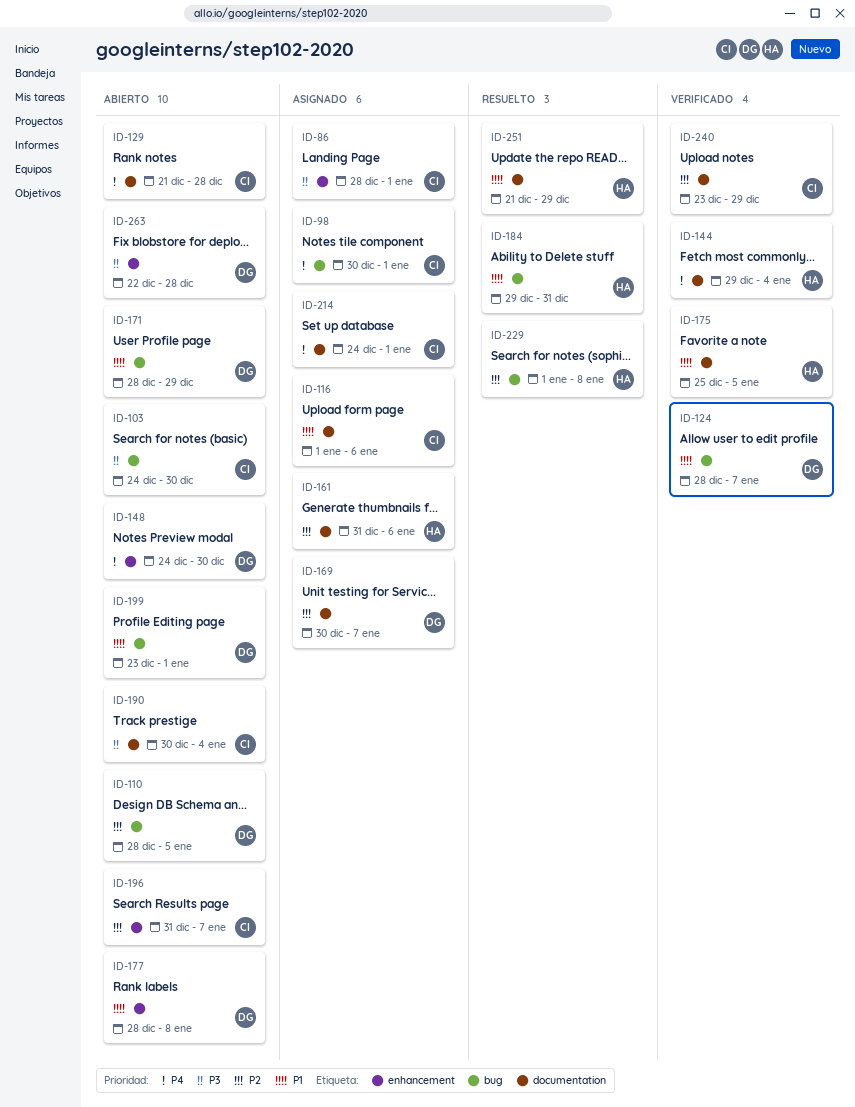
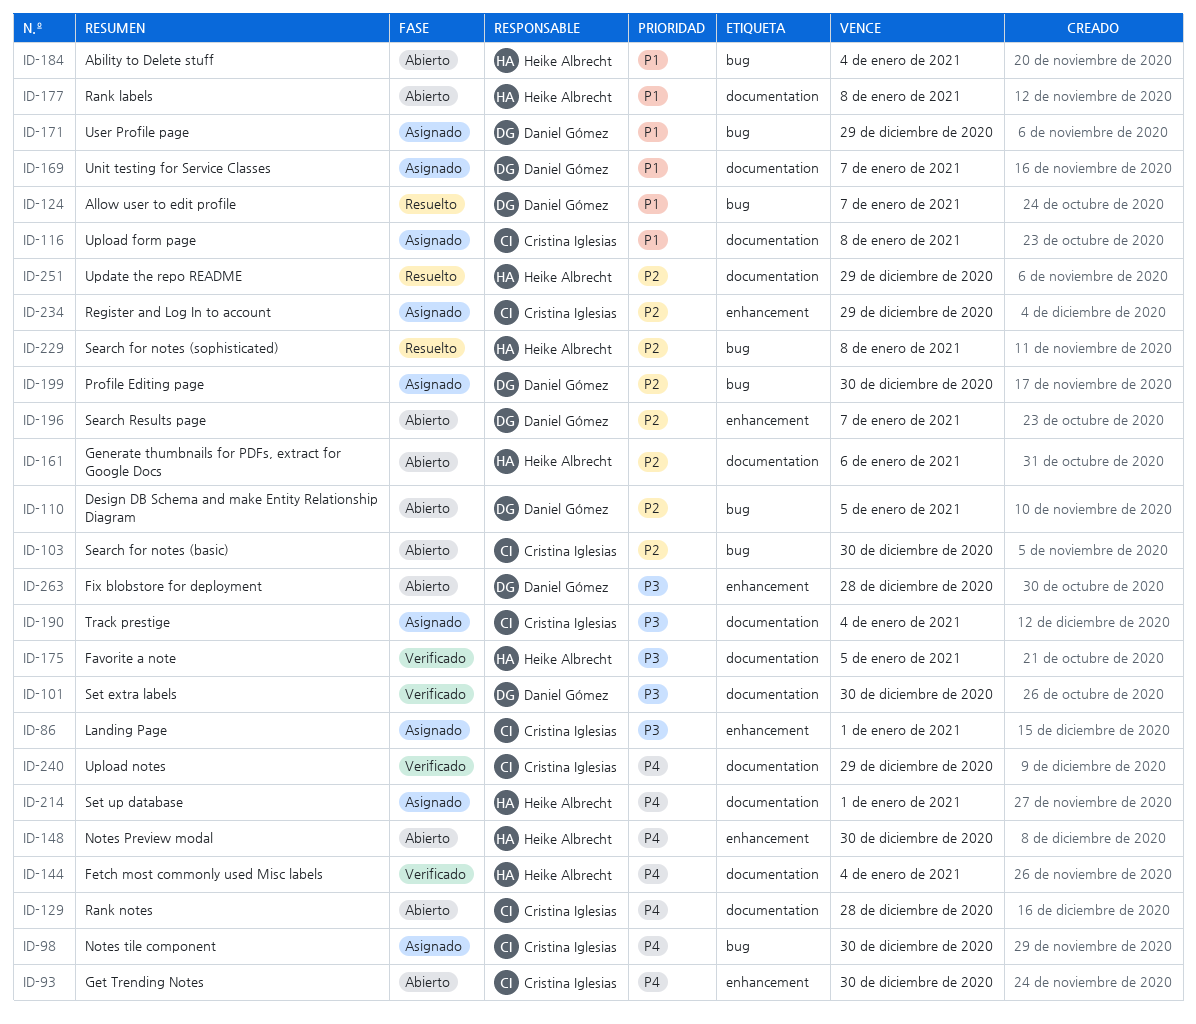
ID-93: none -> present
ID-98, due: Jan 1 -> Dec 30
ID-101: none -> present
ID-103, priority: P3 -> P2
ID-116, due: Jan 6 -> Jan 8
ID-124, status: Verificado -> Resuelto
ID-148, owner: Daniel Gómez -> Heike Albrecht
ID-161, status: Asignado -> Abierto
ID-169, priority: P2 -> P1
ID-171, status: Abierto -> Asignado
ID-175, priority: P1 -> P3
ID-177, owner: Daniel Gómez -> Heike Albrecht
ID-177, label: enhancement -> documentation
ID-184, status: Resuelto -> Abierto
ID-184, due: Dec 31 -> Jan 4
ID-190, status: Abierto -> Asignado
ID-196, owner: Cristina Iglesias -> Daniel Gómez
ID-199, status: Abierto -> Asignado
ID-199, priority: P1 -> P2
ID-199, due: Jan 1 -> Dec 30
ID-214, owner: Cristina Iglesias -> Heike Albrecht
ID-234: none -> present
ID-240, priority: P2 -> P4
ID-251, priority: P1 -> P2

